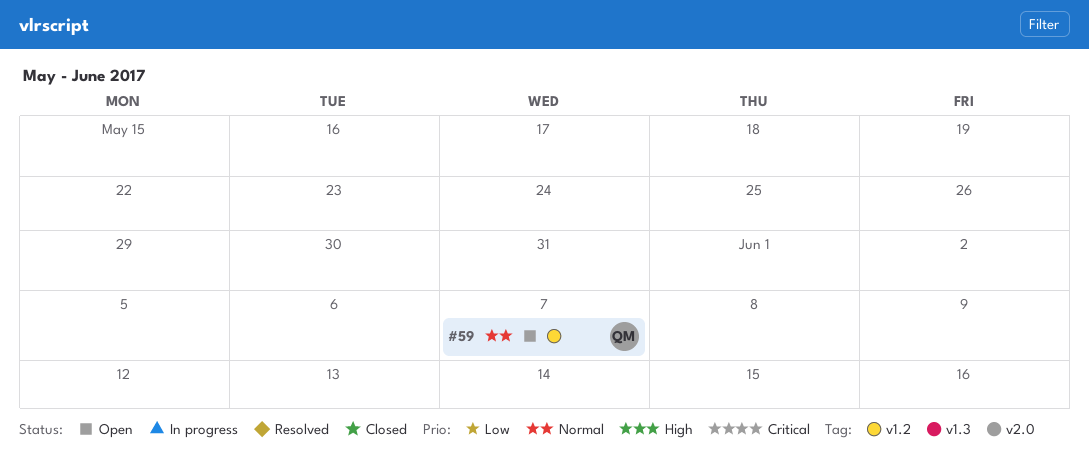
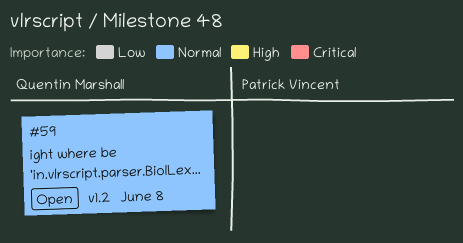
#59, due: Jun 7 -> Jun 8

